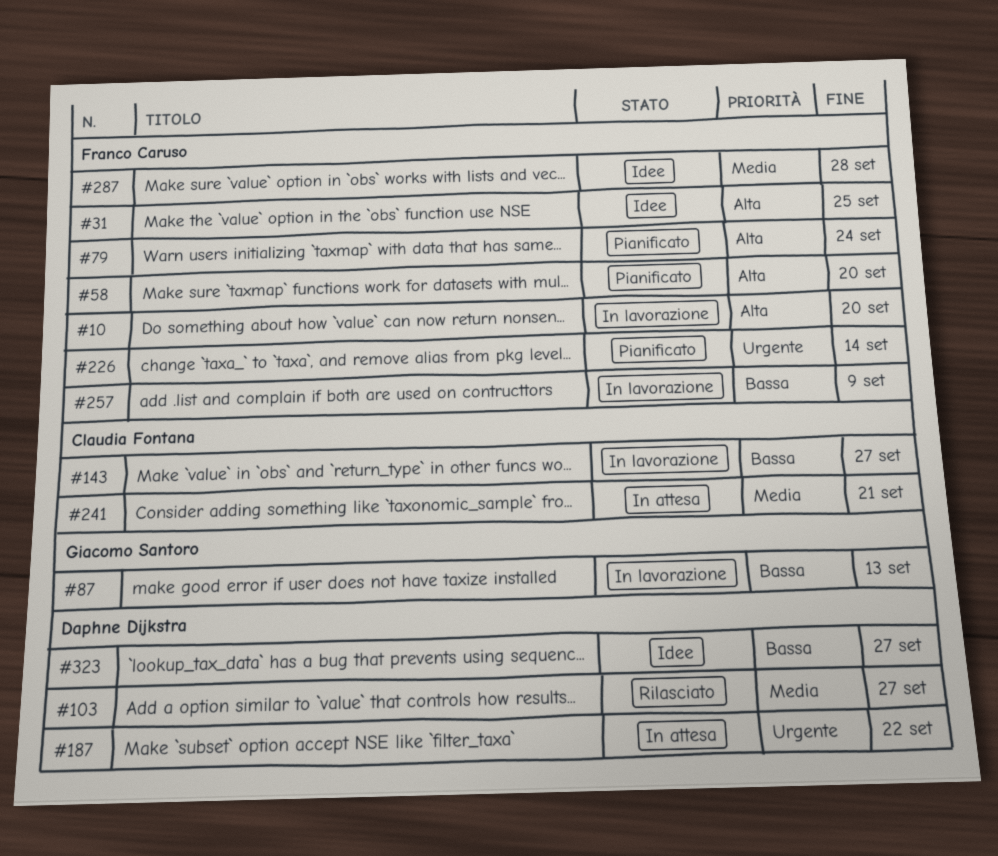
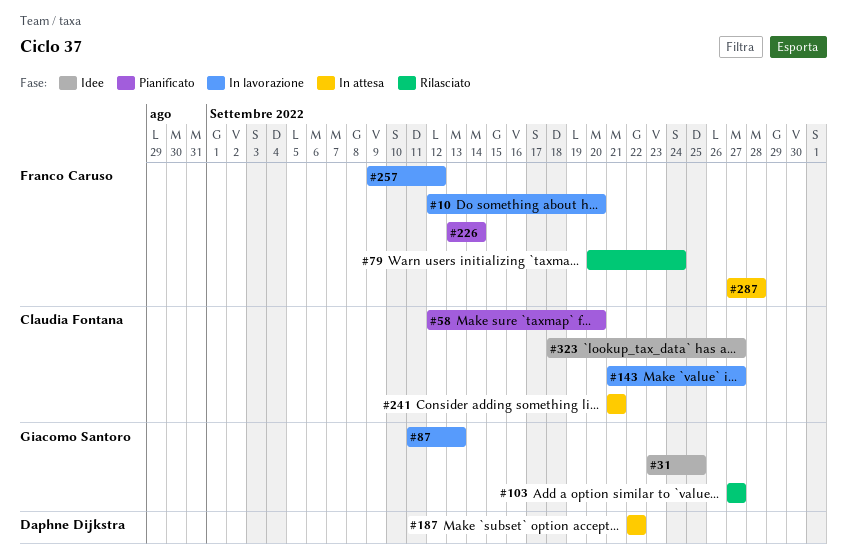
#31, owner: Franco Caruso -> Giacomo Santoro
#58, owner: Franco Caruso -> Claudia Fontana
#79, status: Pianificato -> Rilasciato
#103, owner: Daphne Dijkstra -> Giacomo Santoro
#257, due: Sep 9 -> Sep 12
#287, status: Idee -> In attesa
#323, owner: Daphne Dijkstra -> Claudia Fontana

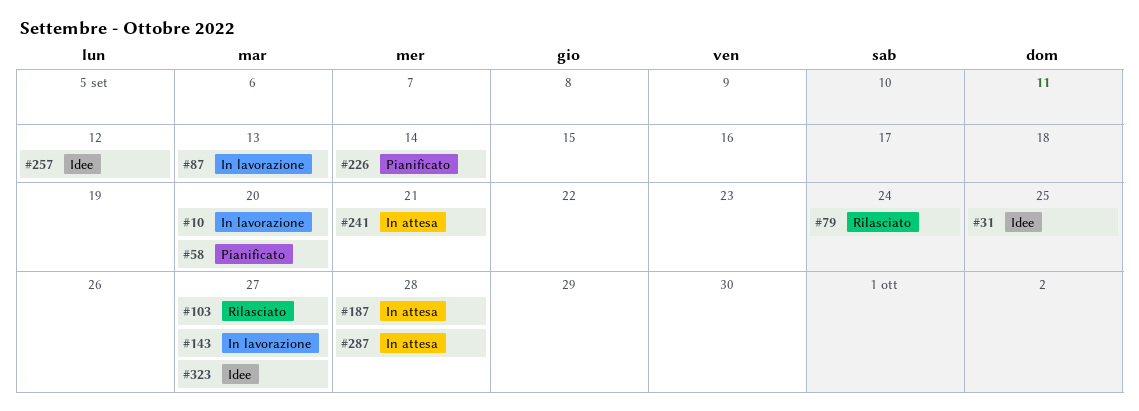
#187, due: Sep 22 -> Sep 28
#257, status: In lavorazione -> Idee

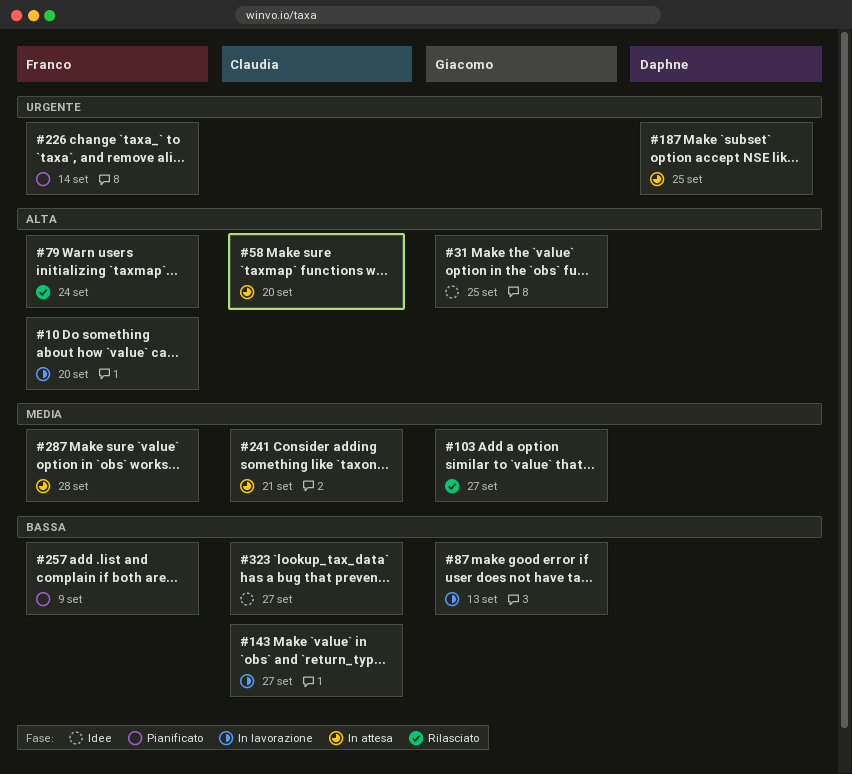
#58, status: Pianificato -> In attesa
#187, due: Sep 28 -> Sep 25
#257, status: Idee -> Pianificato
#257, due: Sep 12 -> Sep 9

